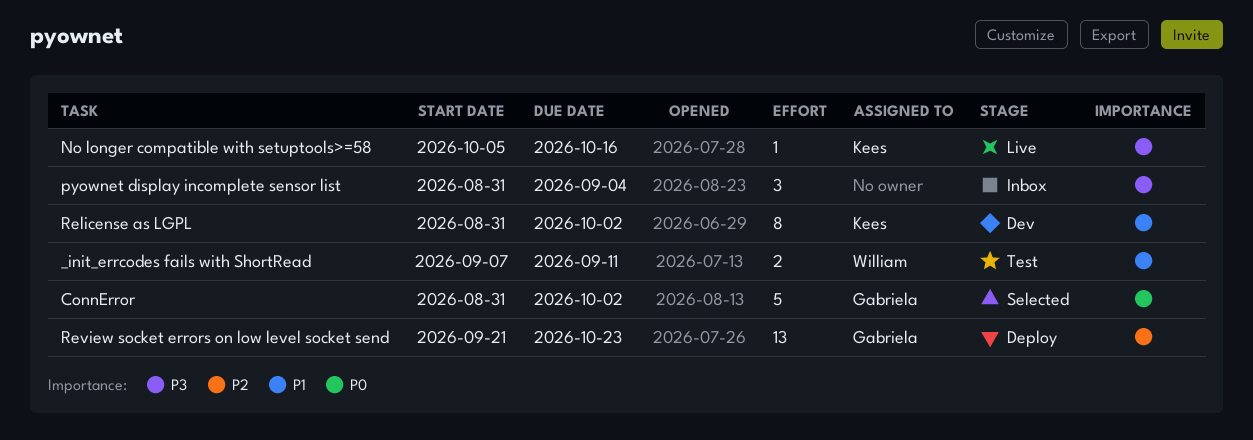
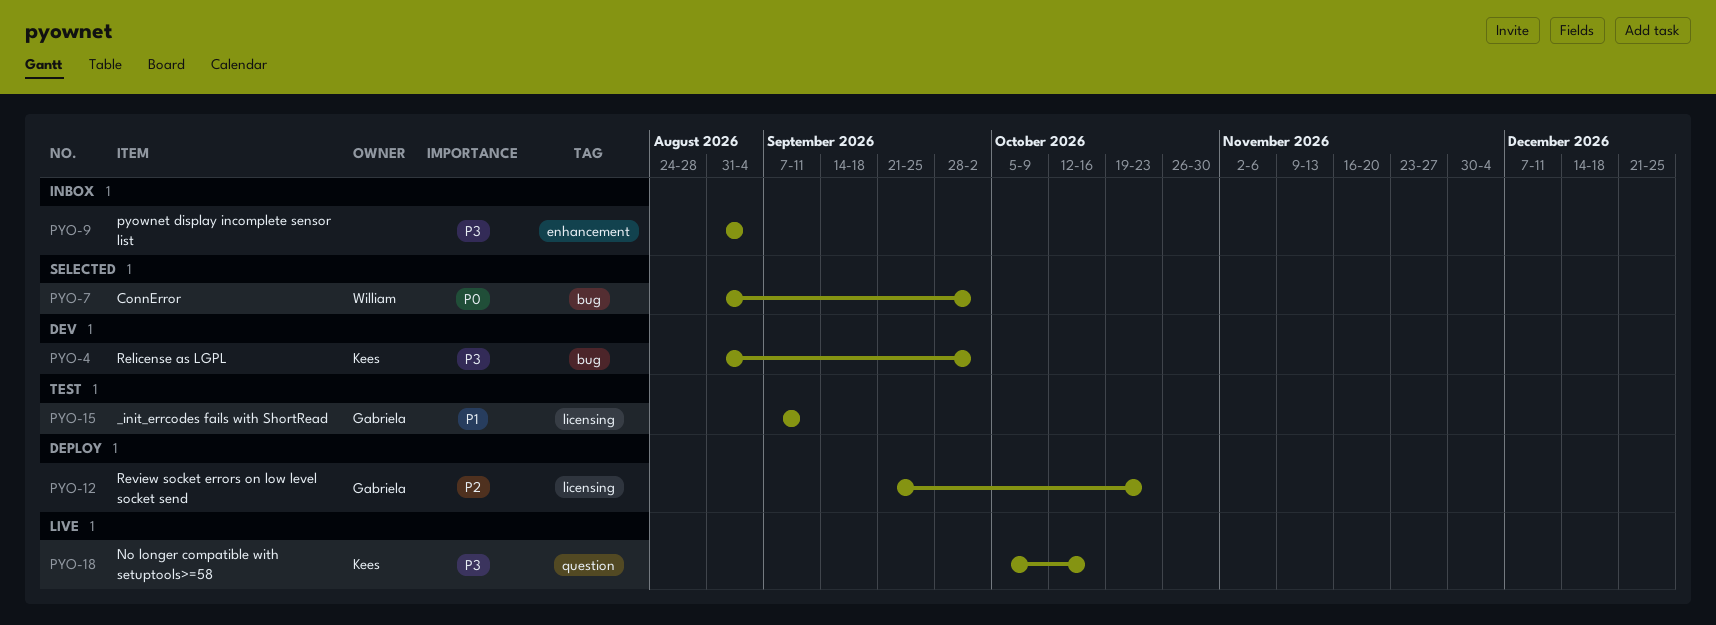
_init_errcodes fails with ShortRead, owner: William -> Gabriela
ConnError, owner: Gabriela -> William
Relicense as LGPL, priority: P1 -> P3

